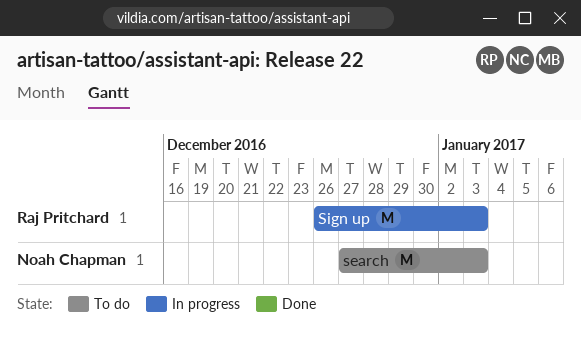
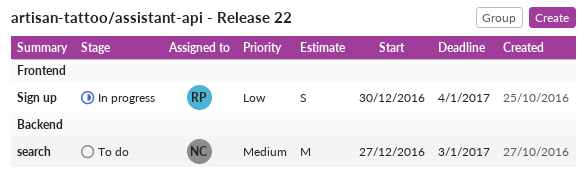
Sign up, estimate: M -> S
Sign up, start: Dec 26 -> Dec 30
Sign up, due: Jan 3 -> Jan 4

